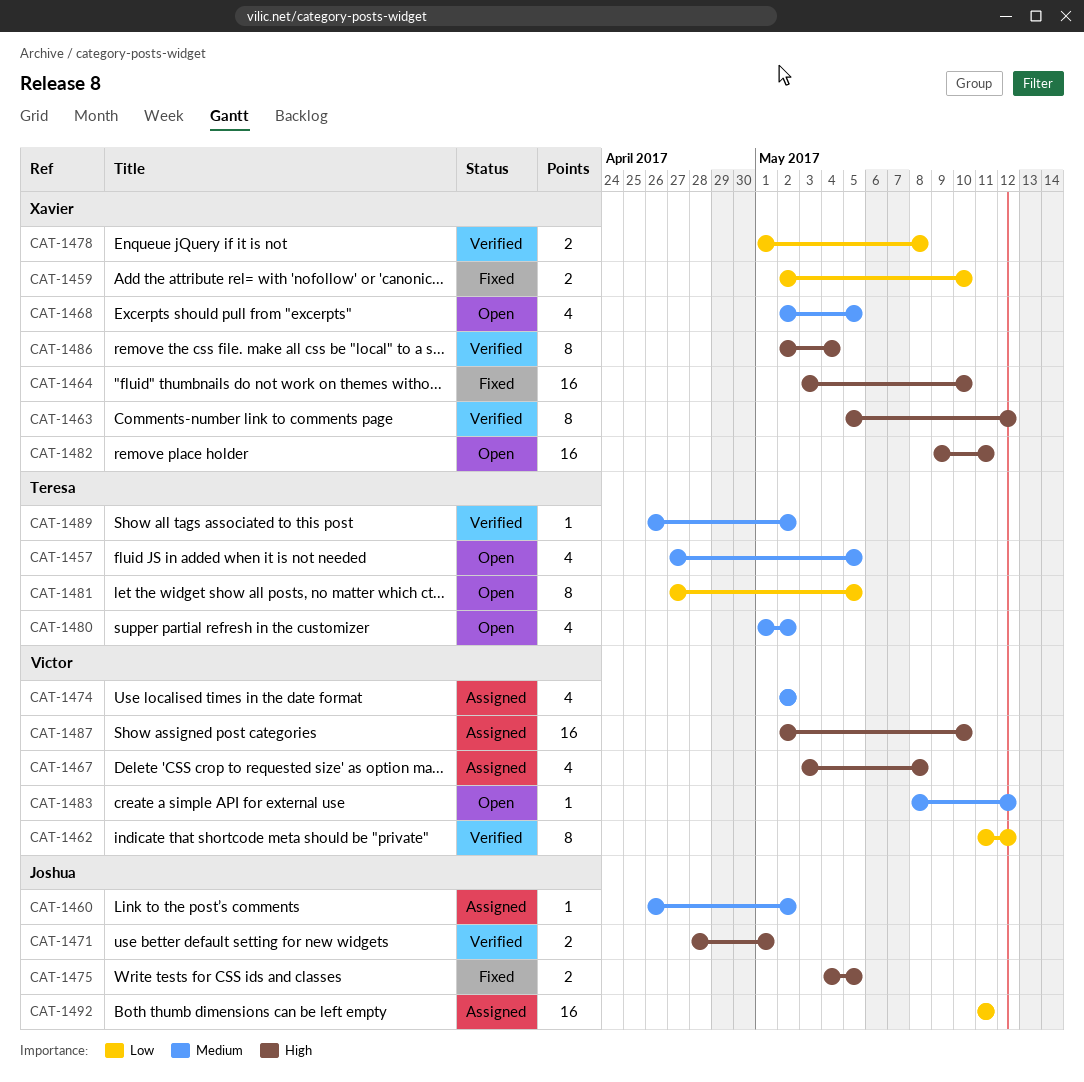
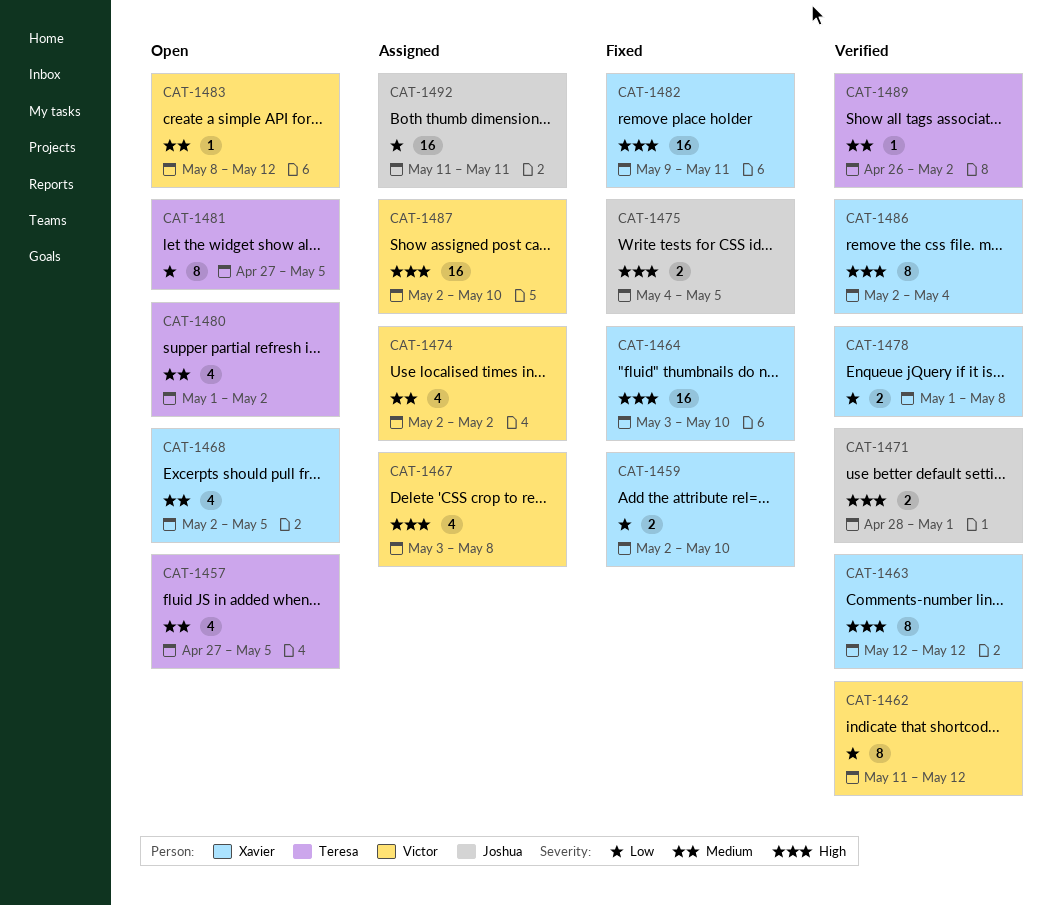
CAT-1460: present -> none
CAT-1463, start: May 5 -> May 12
CAT-1482, status: Open -> Fixed

